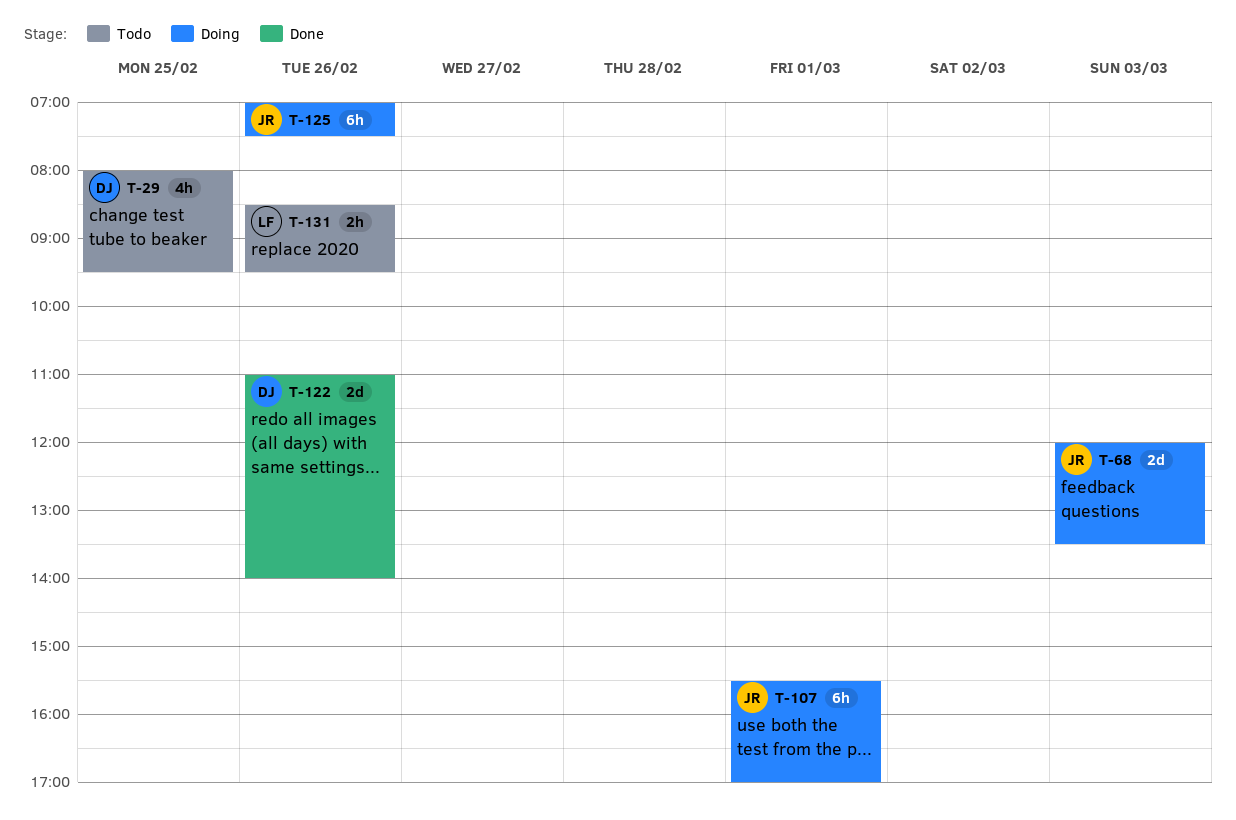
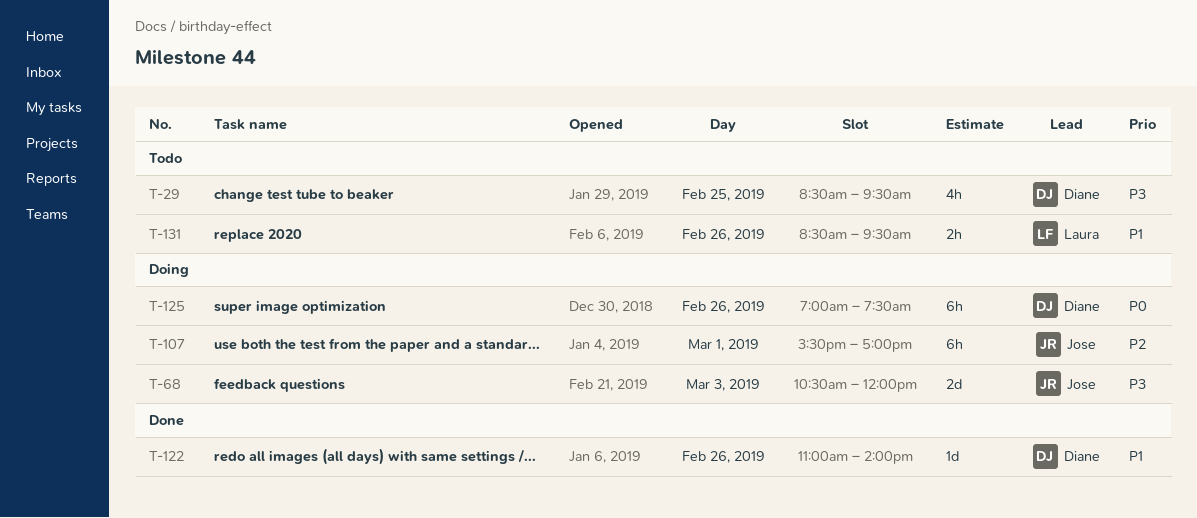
T-29, begins: 08:00 -> 08:30
T-68, begins: 12:00 -> 10:30
T-68, ends: 13:30 -> 12:00
T-122, estimate: 2d -> 1d
T-125, owner: Jose -> Diane

